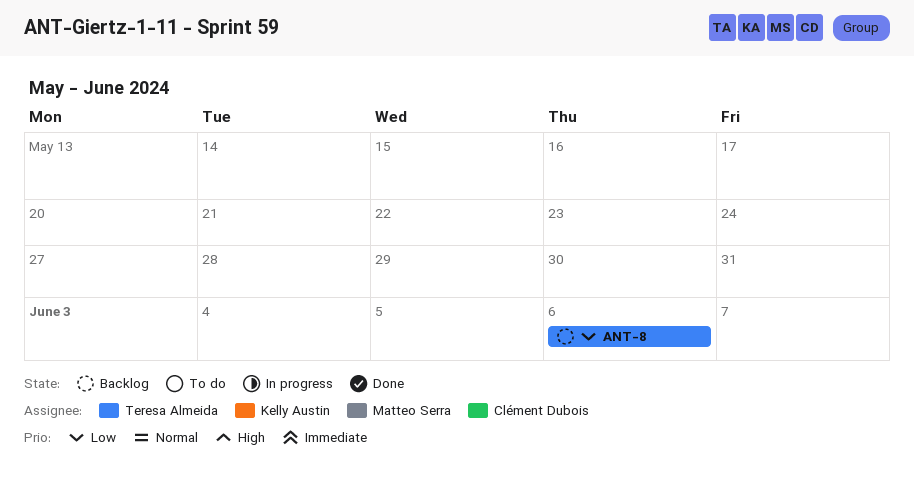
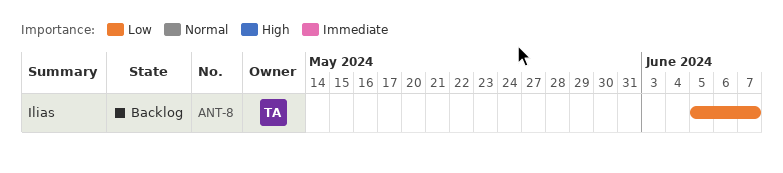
ANT-8, start: Jun 6 -> Jun 5
ANT-8, due: Jun 6 -> Jun 7

